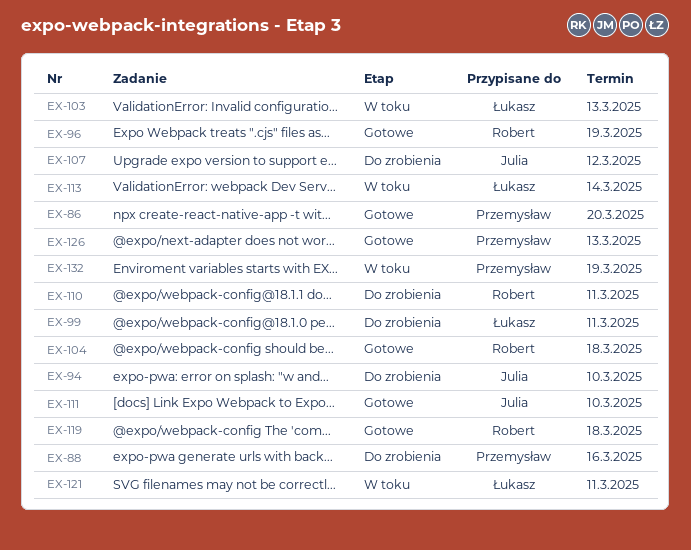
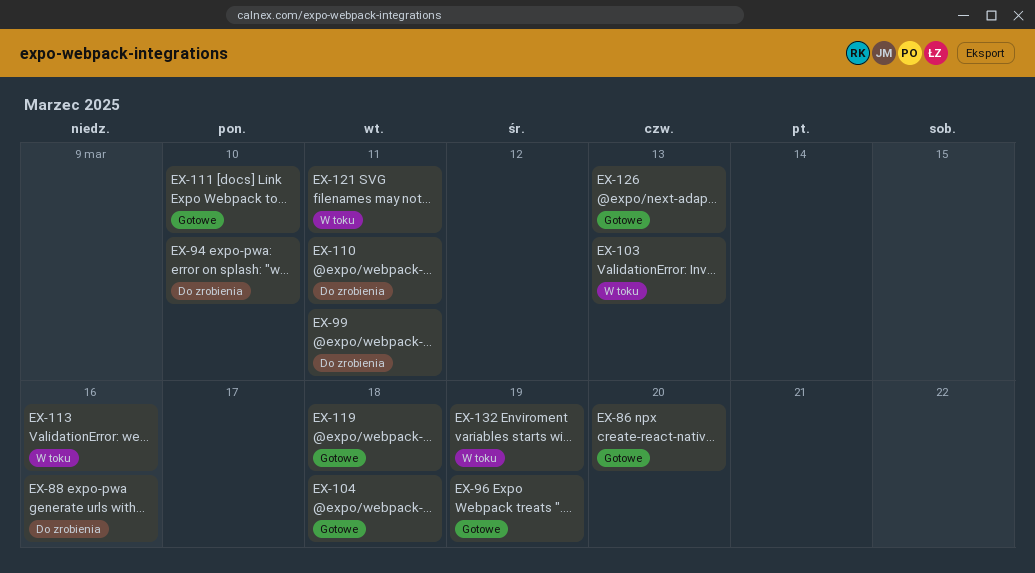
EX-107: present -> none
EX-113, due: Mar 14 -> Mar 16

